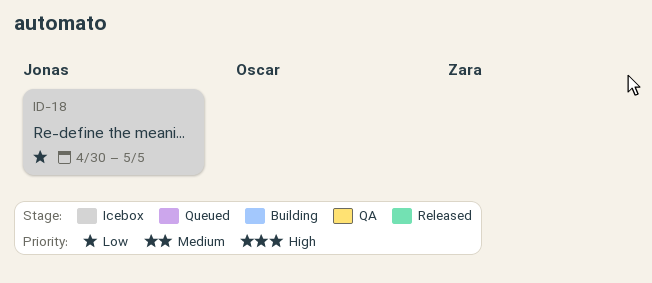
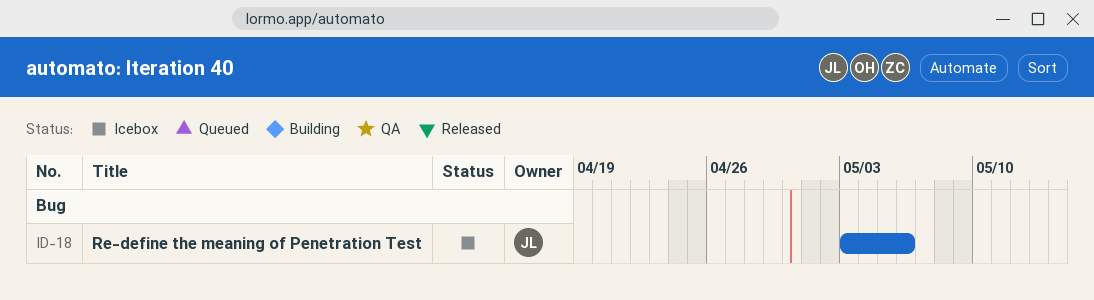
ID-18, start: Apr 30 -> May 3
ID-18, due: May 5 -> May 6

